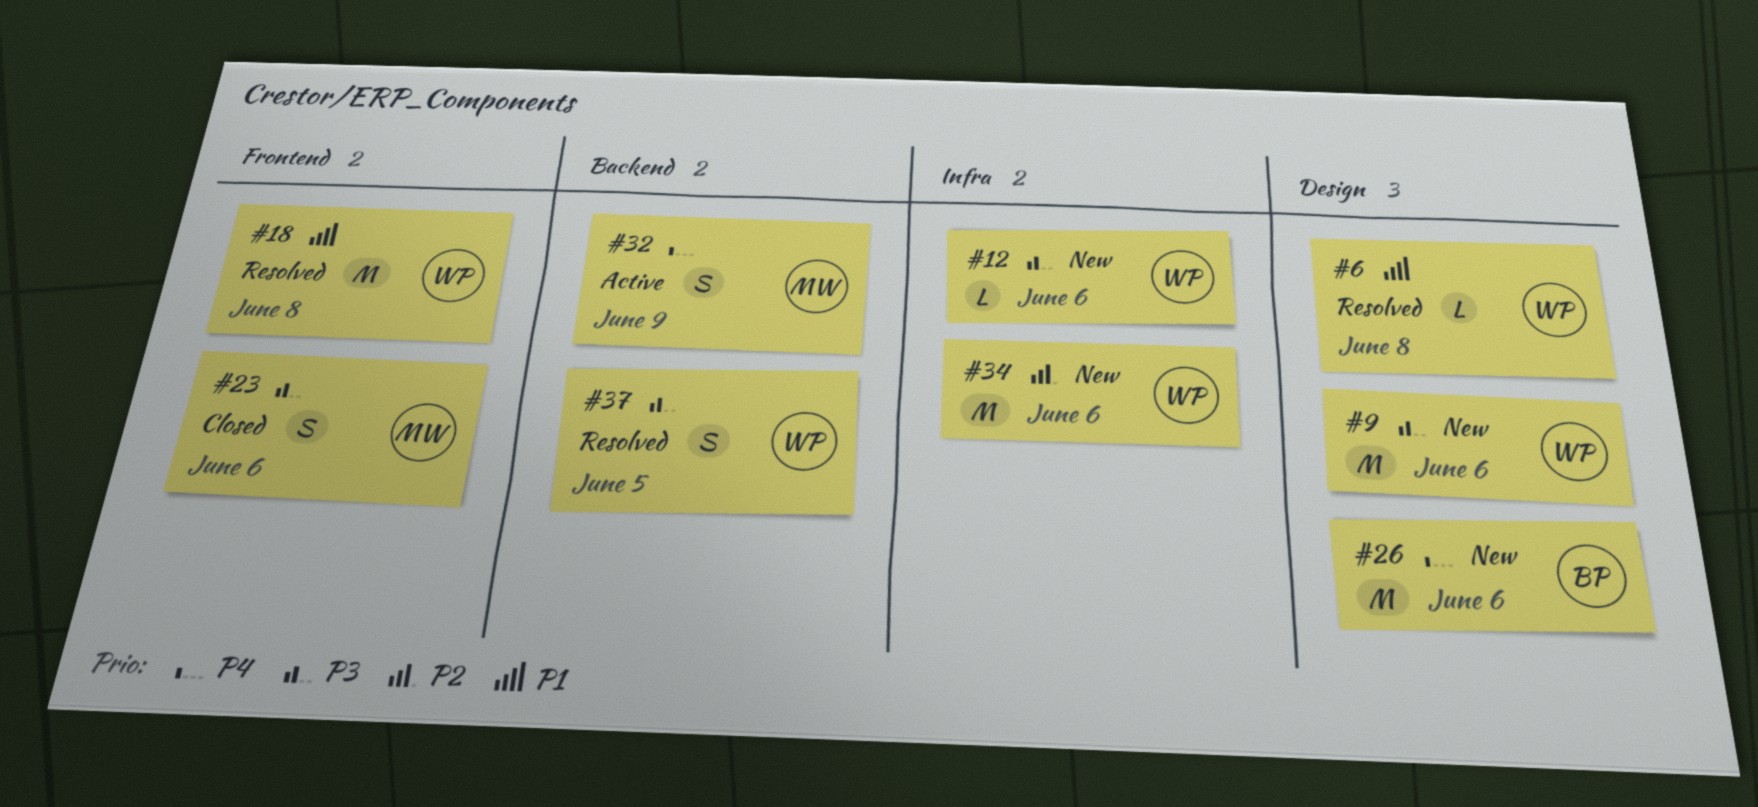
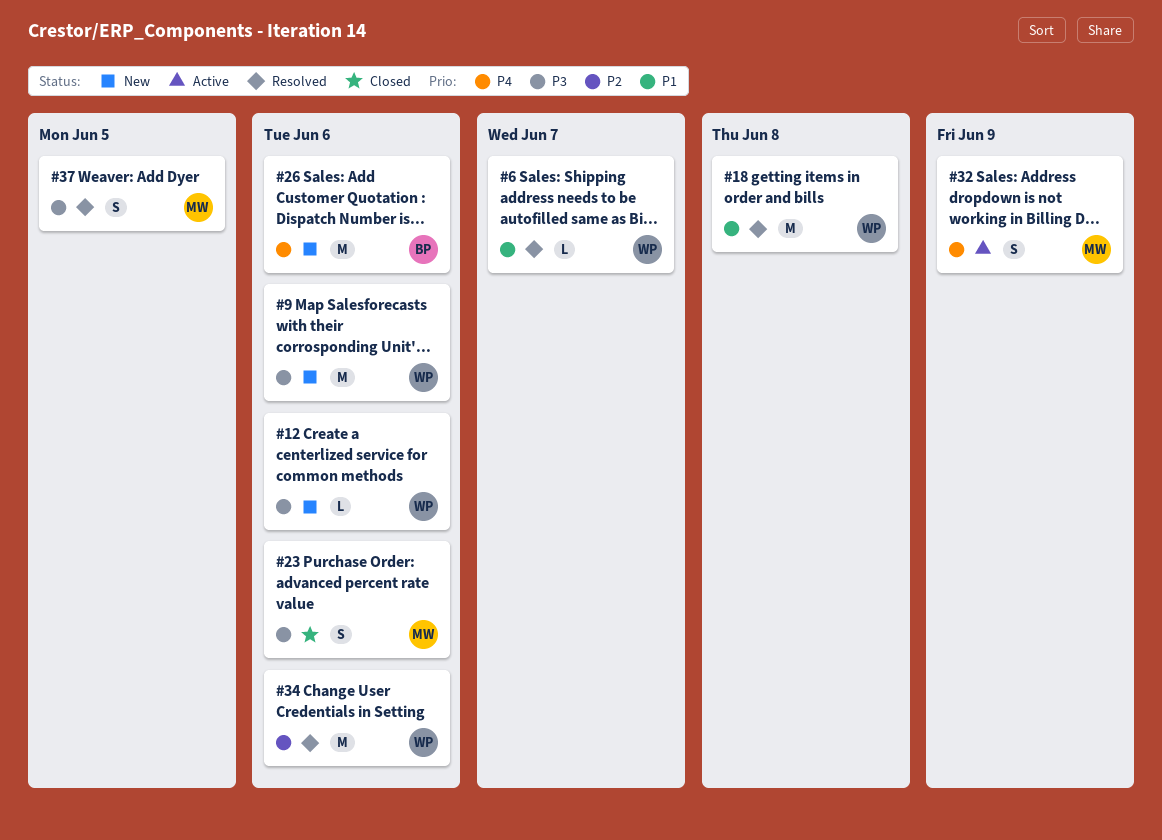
#6, due: Jun 8 -> Jun 7
#34, status: New -> Resolved
#37, owner: WP -> MW

